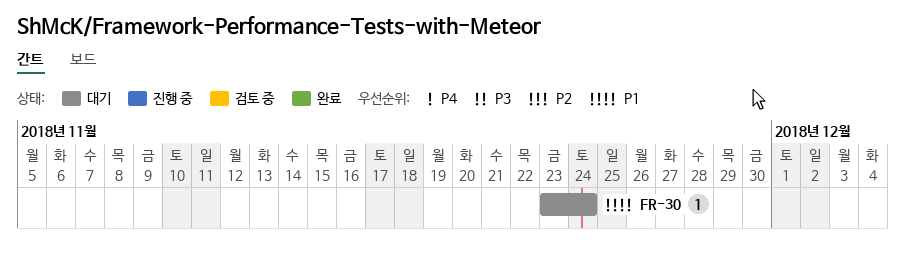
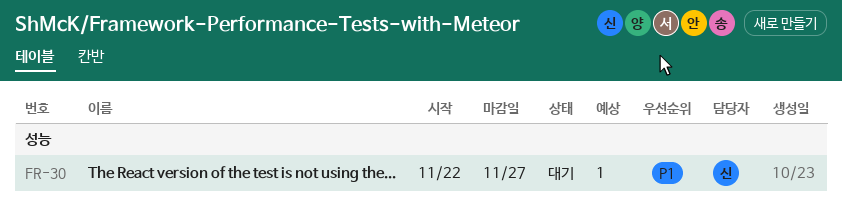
FR-30, start: Nov 23 -> Nov 22
FR-30, due: Nov 24 -> Nov 27

